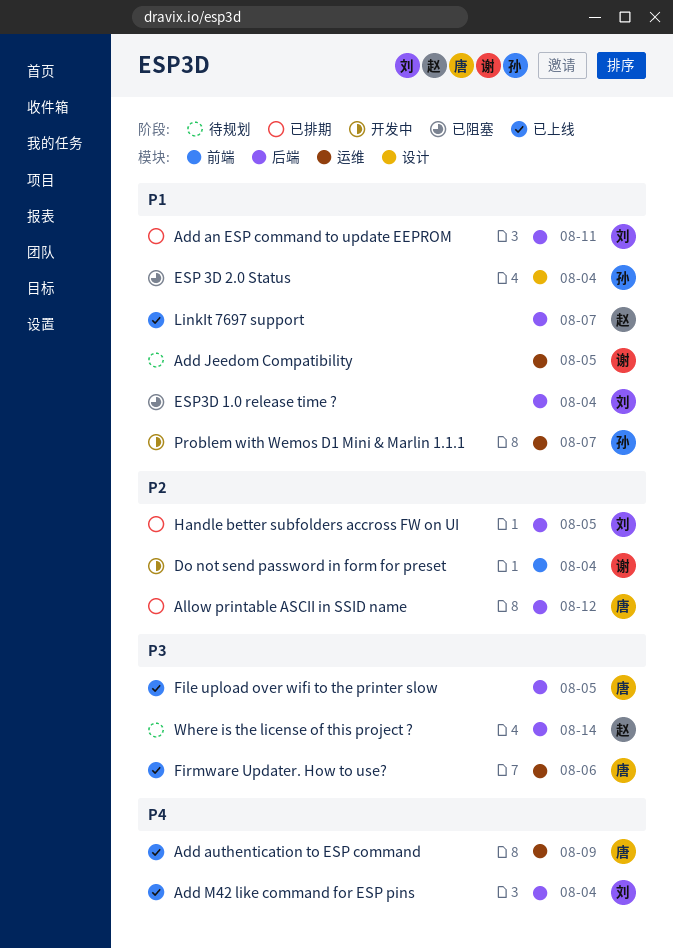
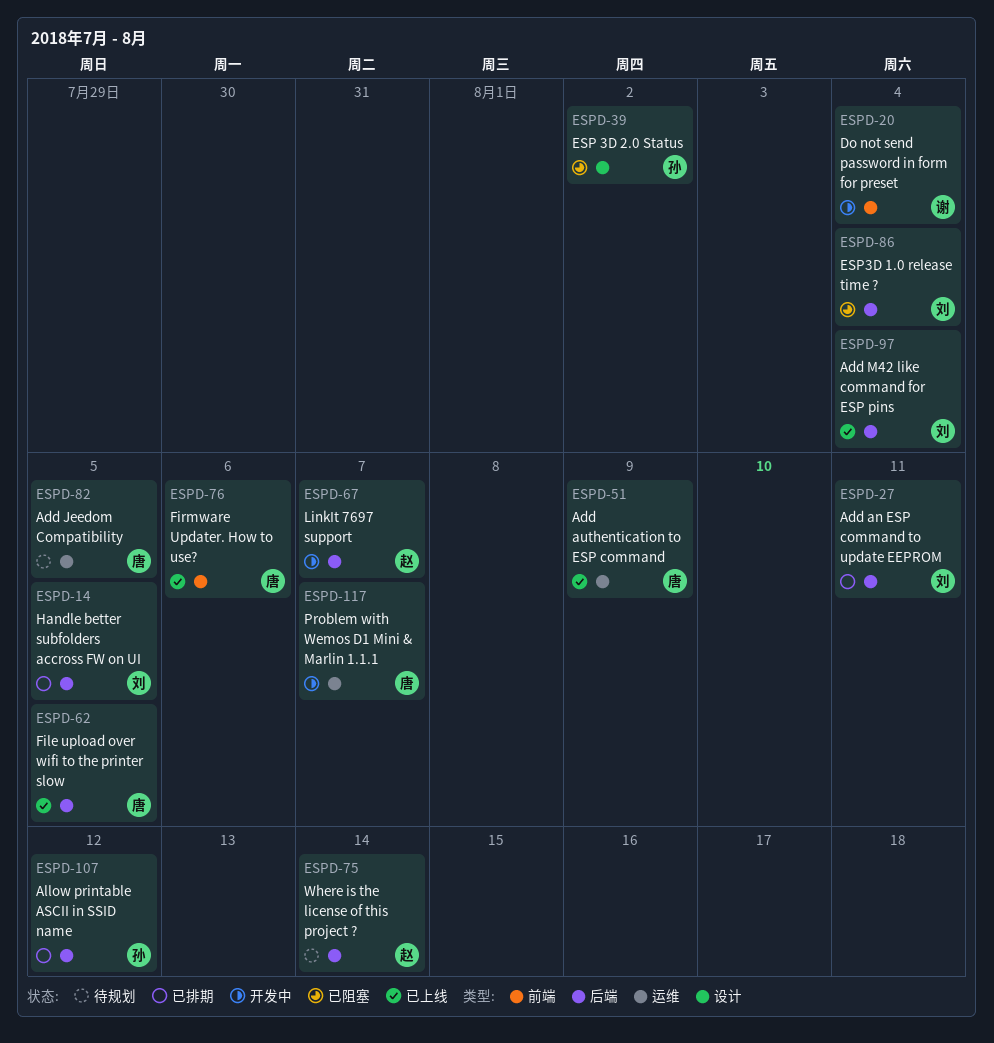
Add Jeedom Compatibility, owner: 谢 -> 唐
Allow printable ASCII in SSID name, owner: 唐 -> 孙
ESP 3D 2.0 Status, due: Aug 4 -> Aug 2
Firmware Updater. How to use?, label: 运维 -> 前端
LinkIt 7697 support, status: 已上线 -> 开发中
Problem with Wemos D1 Mini & Marlin 1.1.1, owner: 孙 -> 唐

